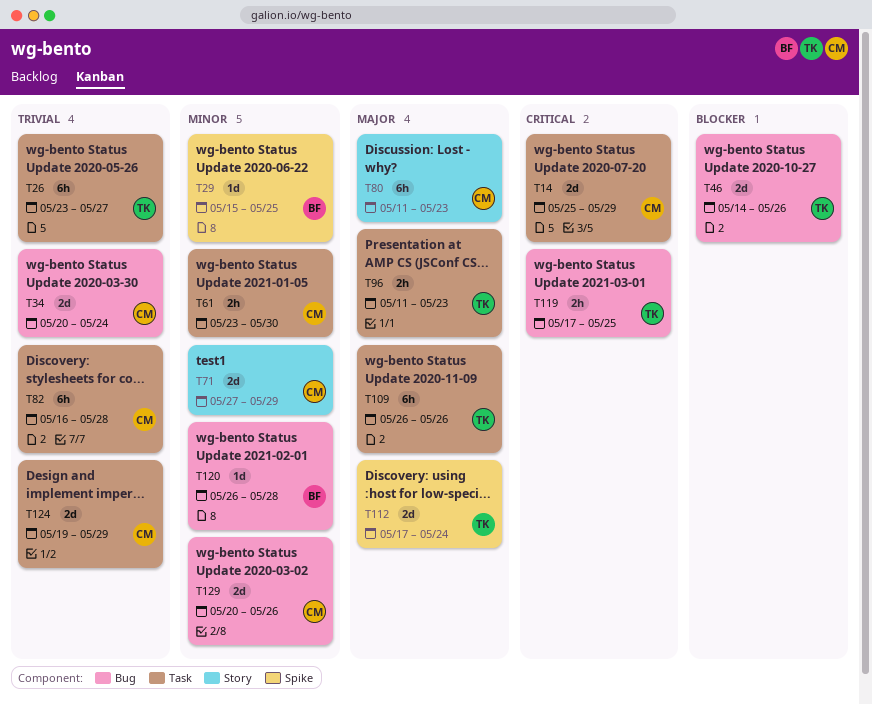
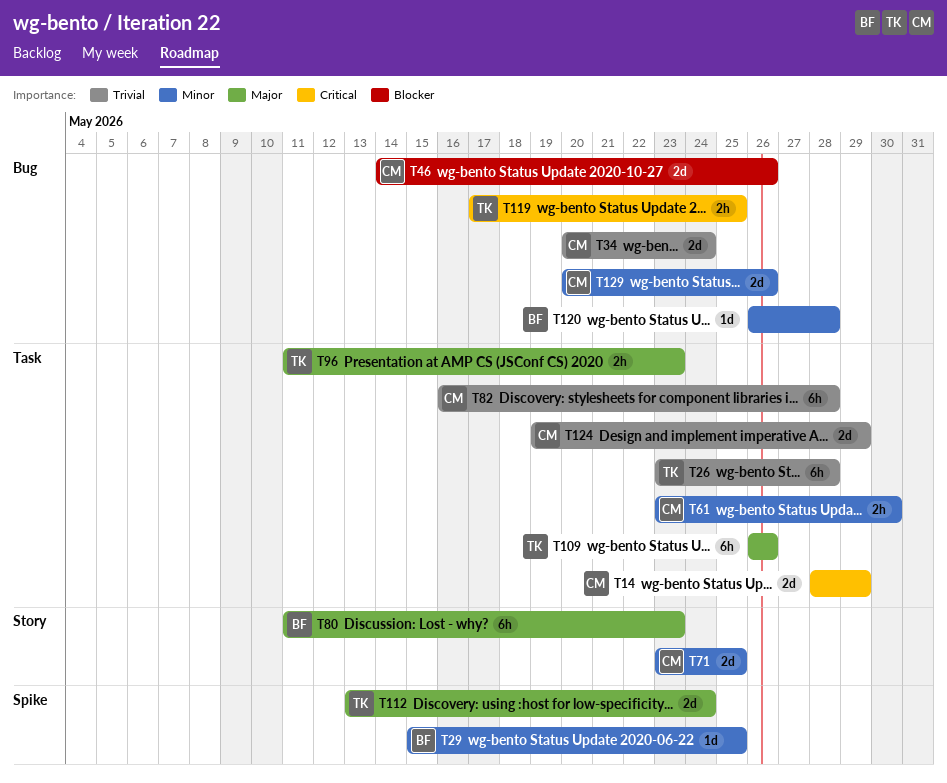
T14, start: May 25 -> May 28
T26, due: May 27 -> May 28
T46, owner: TK -> CM
T71, start: May 27 -> May 23
T71, due: May 29 -> May 25
T80, owner: CM -> BF
T112, start: May 17 -> May 13

